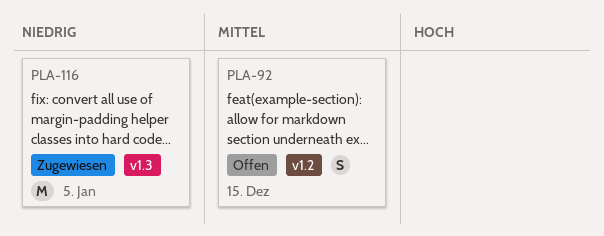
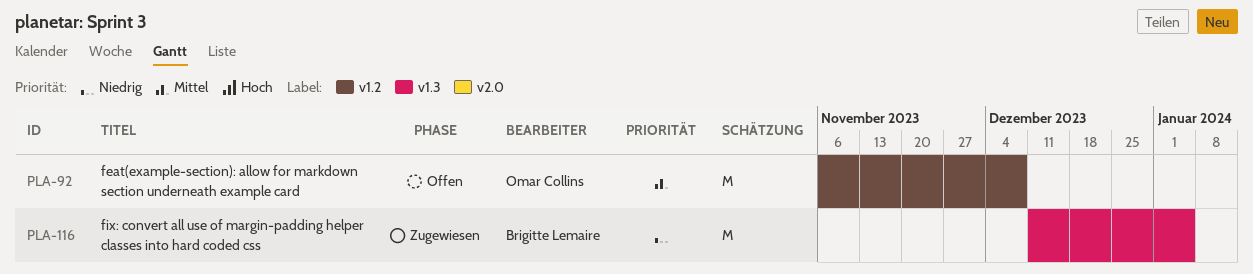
PLA-92, estimate: S -> M
PLA-92, due: Dec 15 -> Dec 8

